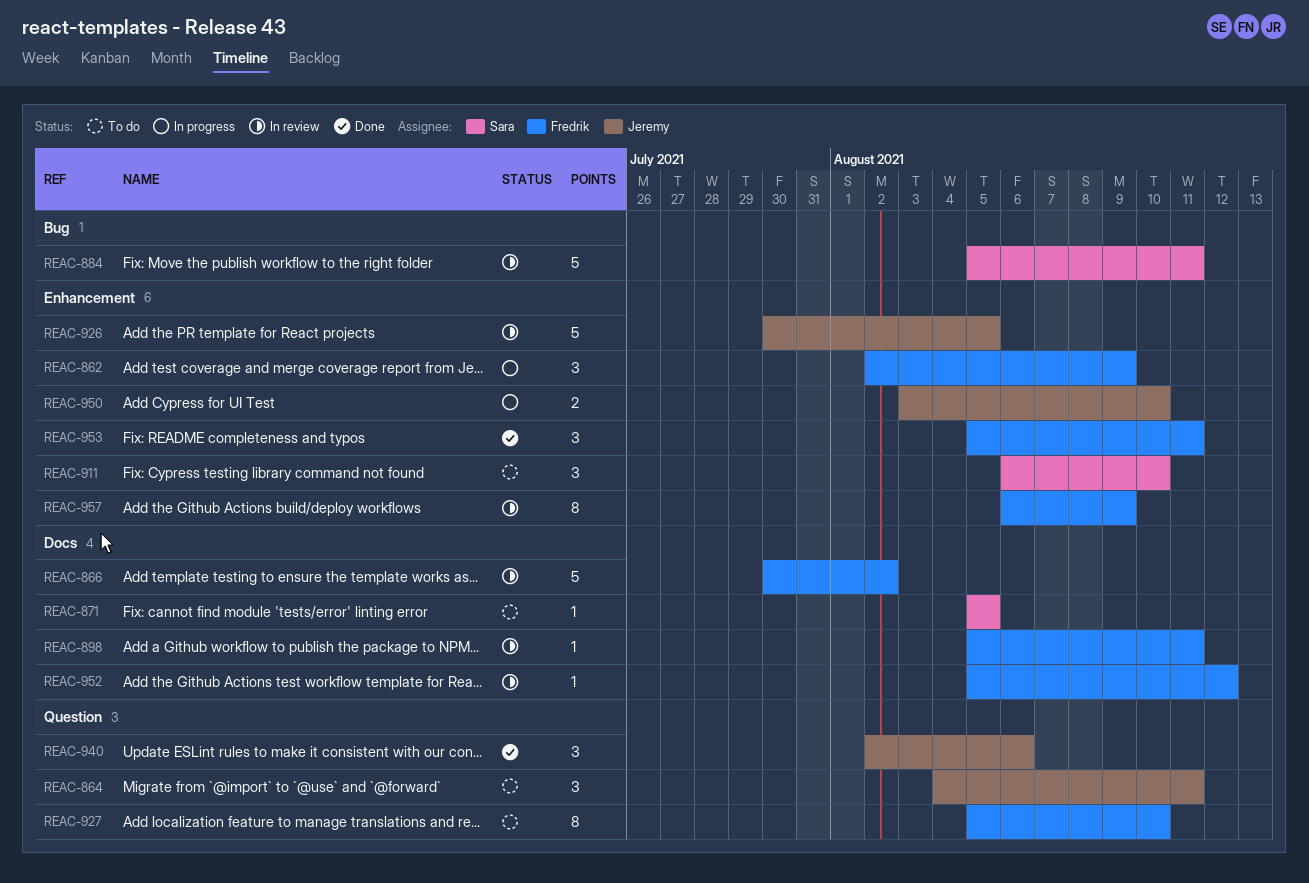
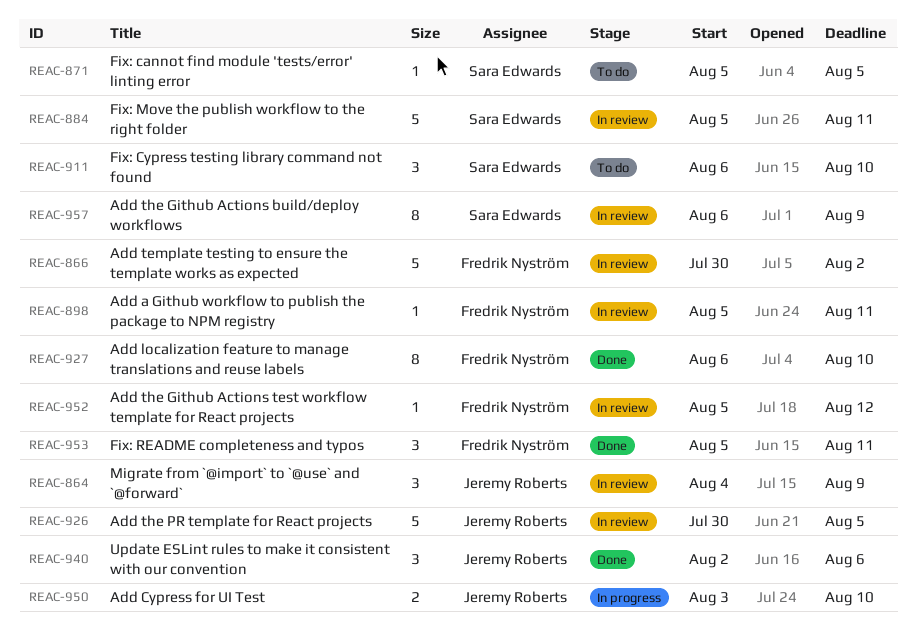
REAC-862: present -> none
REAC-864, status: To do -> In review
REAC-864, due: Aug 11 -> Aug 9
REAC-927, status: To do -> Done
REAC-927, start: Aug 5 -> Aug 6
REAC-957, owner: Fredrik Nyström -> Sara Edwards

